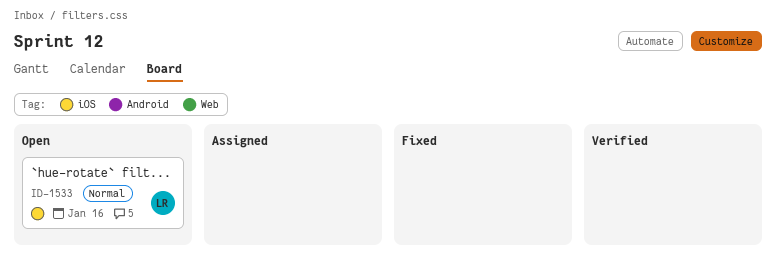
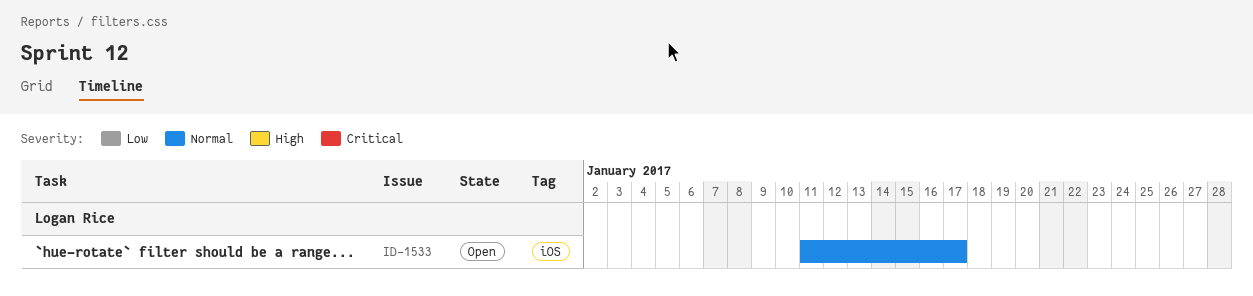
ID-1533, due: Jan 16 -> Jan 17

